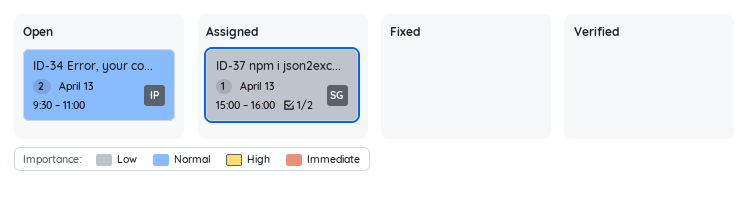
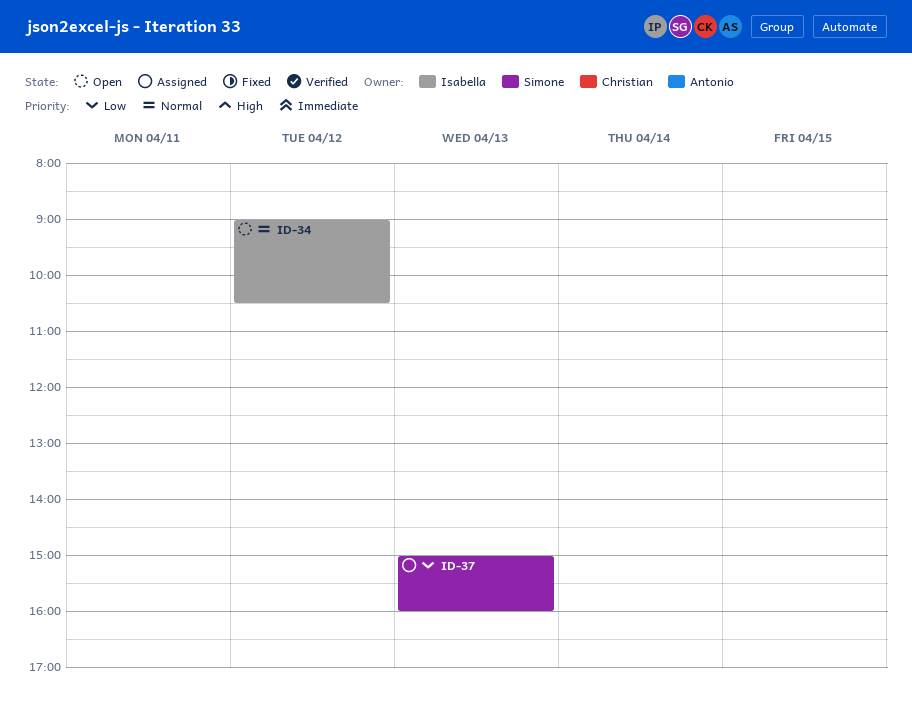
ID-34, day: Apr 13 -> Apr 12
ID-34, begins: 09:30 -> 09:00
ID-34, ends: 11:00 -> 10:30

